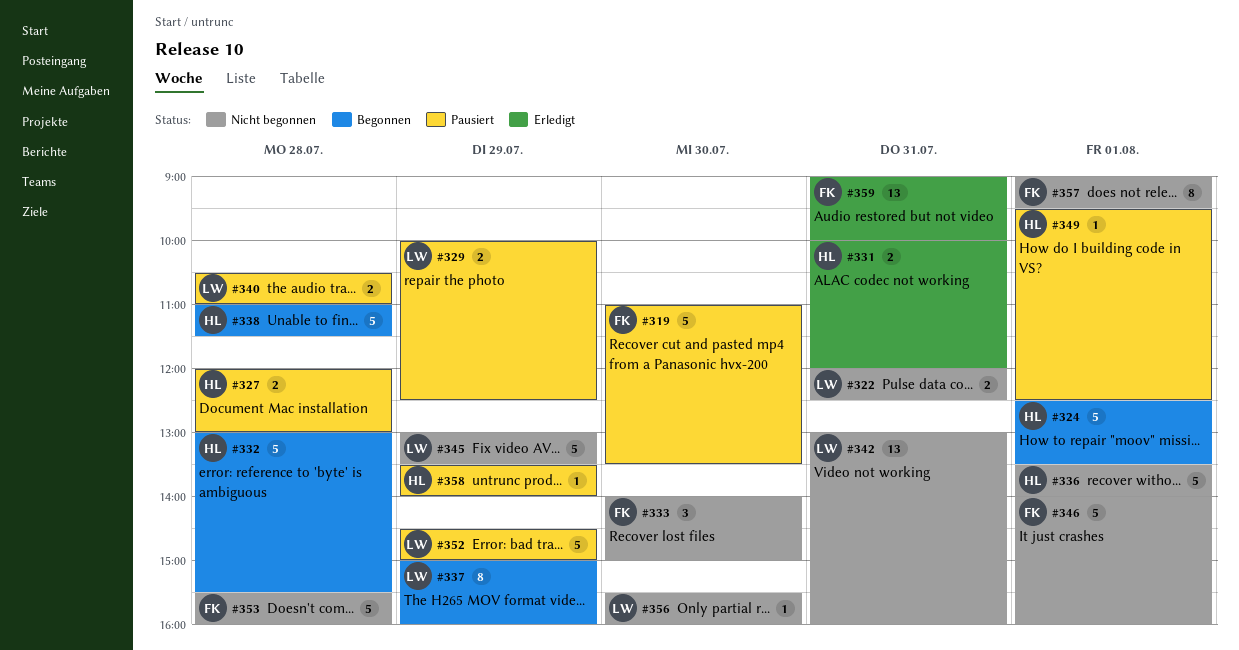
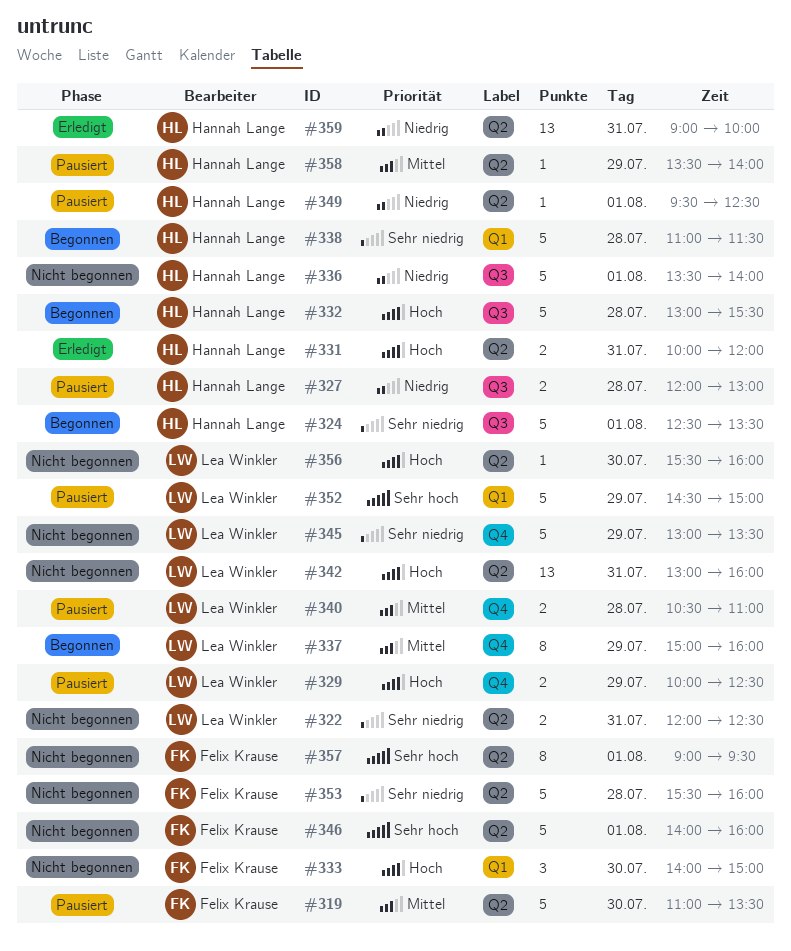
#359, owner: Felix Krause -> Hannah Lange

